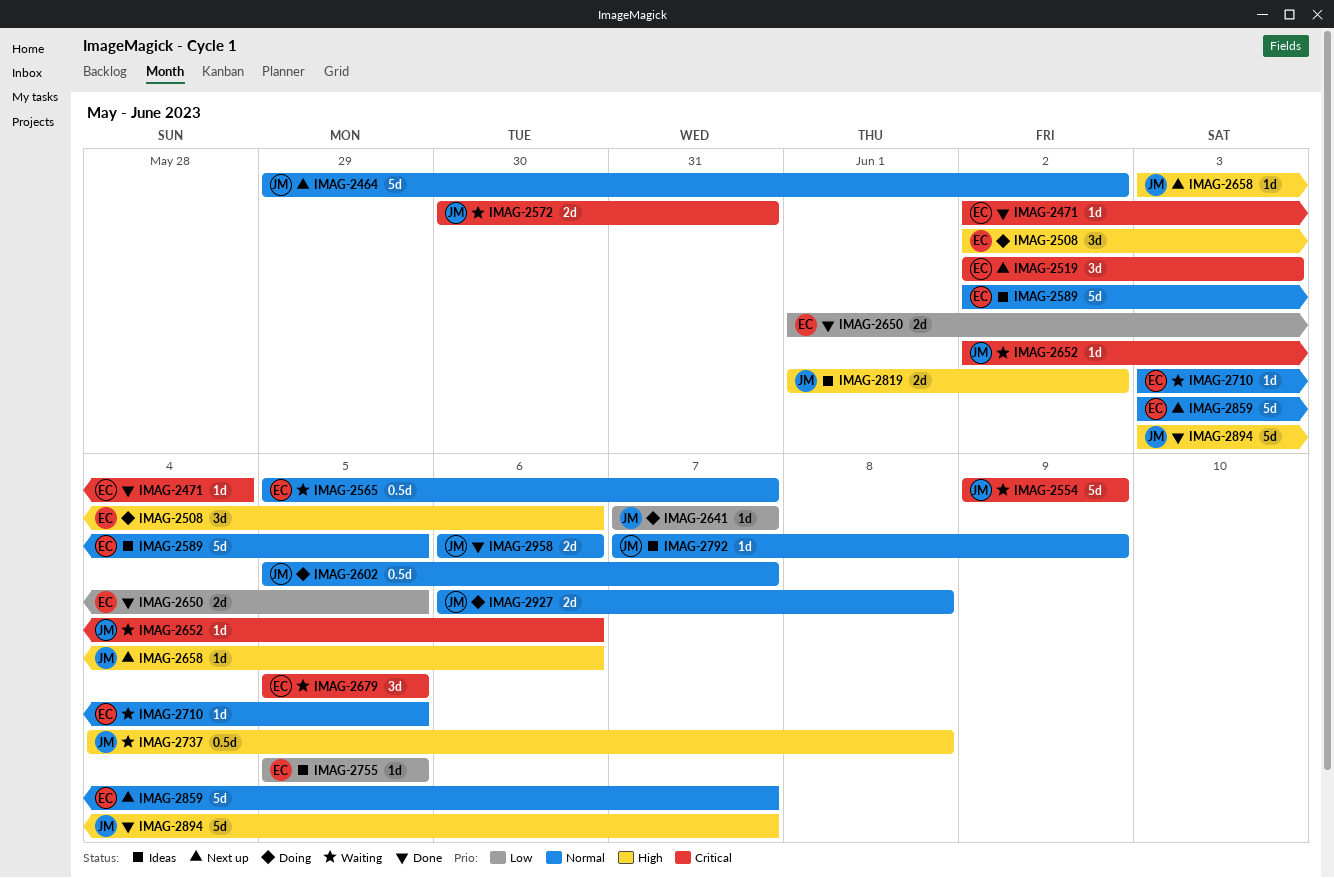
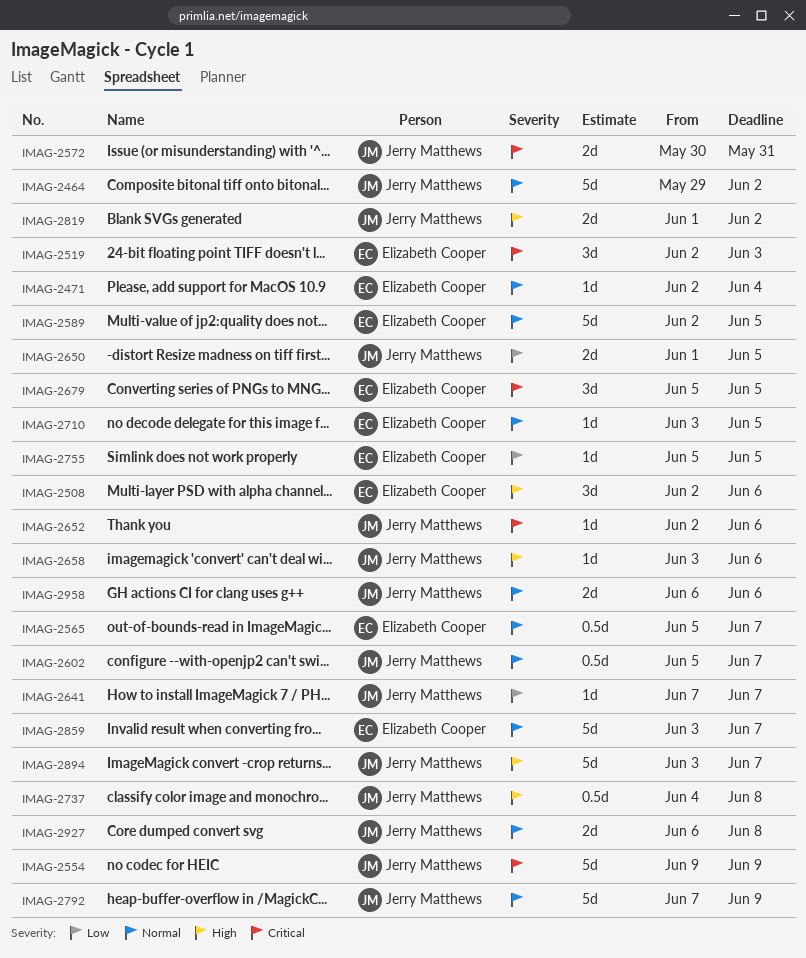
IMAG-2471, priority: Critical -> Normal
IMAG-2650, owner: Elizabeth Cooper -> Jerry Matthews
IMAG-2792, estimate: 1d -> 5d

